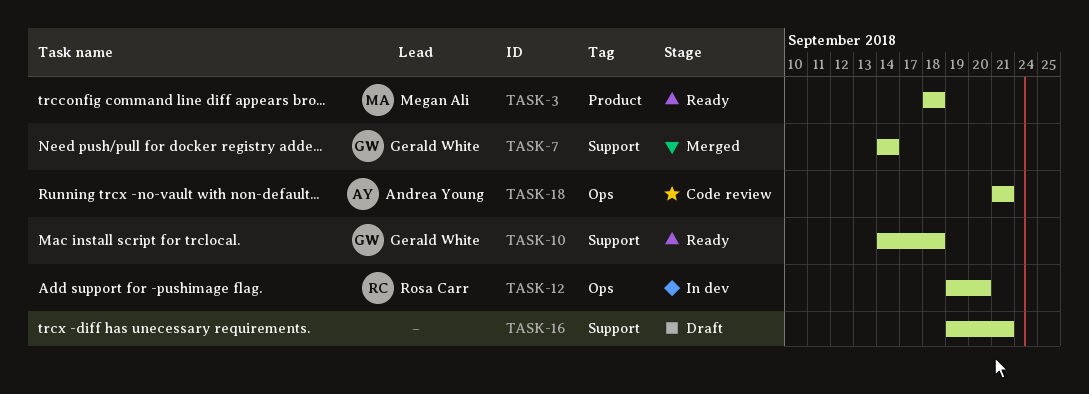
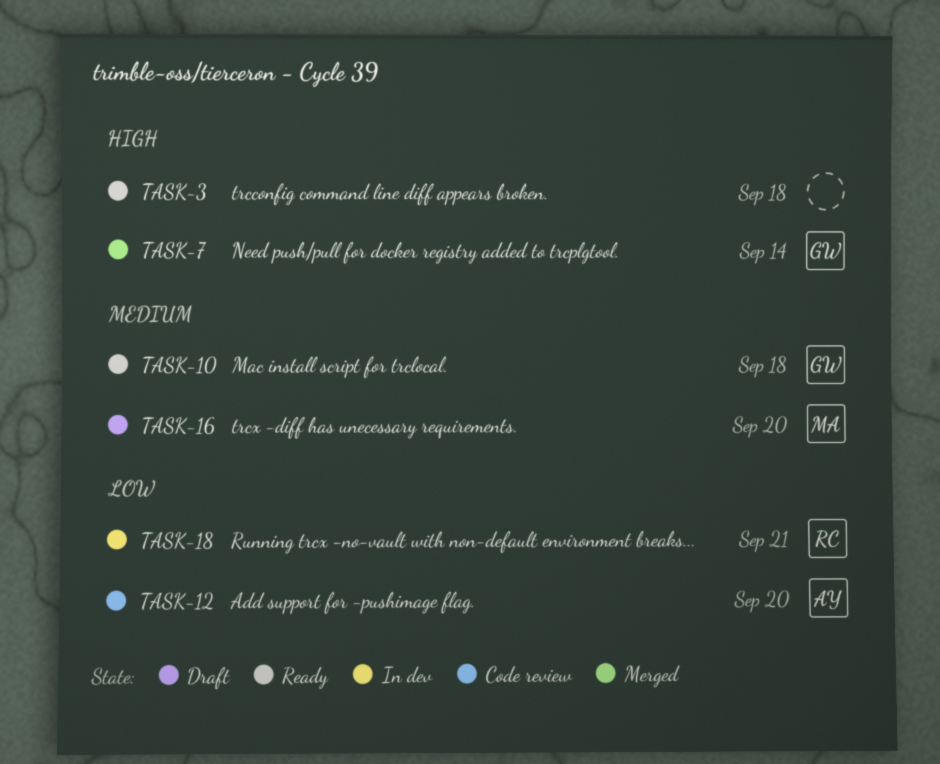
TASK-3, owner: Megan Ali -> none
TASK-12, status: In dev -> Code review
TASK-12, owner: Rosa Carr -> Andrea Young
TASK-16, owner: none -> Megan Ali
TASK-16, due: Sep 21 -> Sep 20
TASK-18, status: Code review -> In dev
TASK-18, owner: Andrea Young -> Rosa Carr

